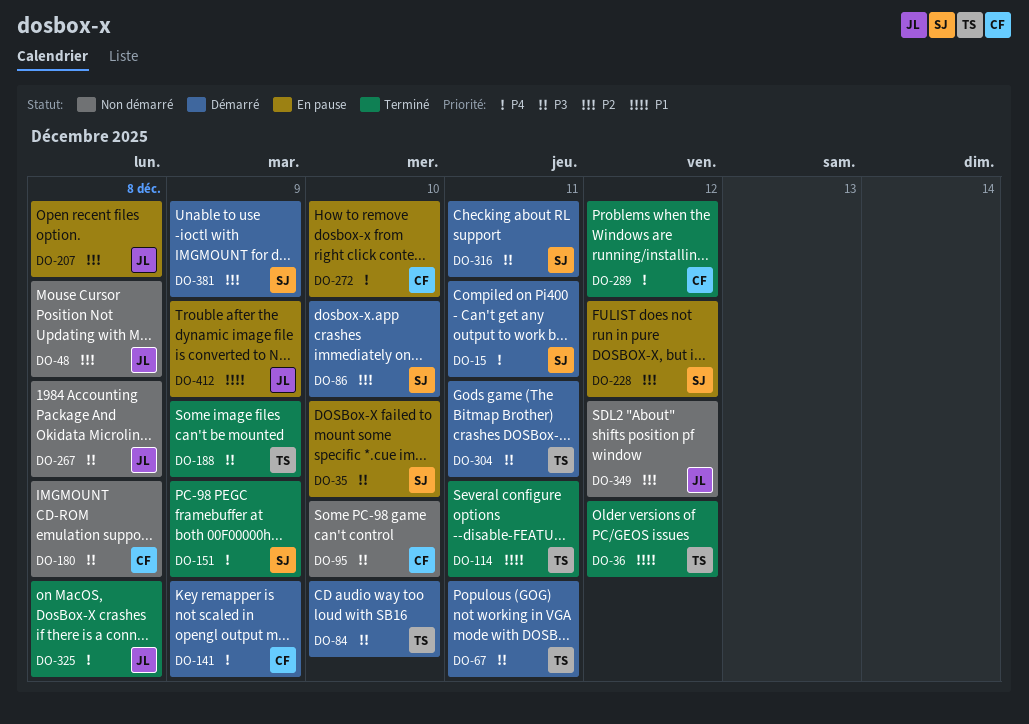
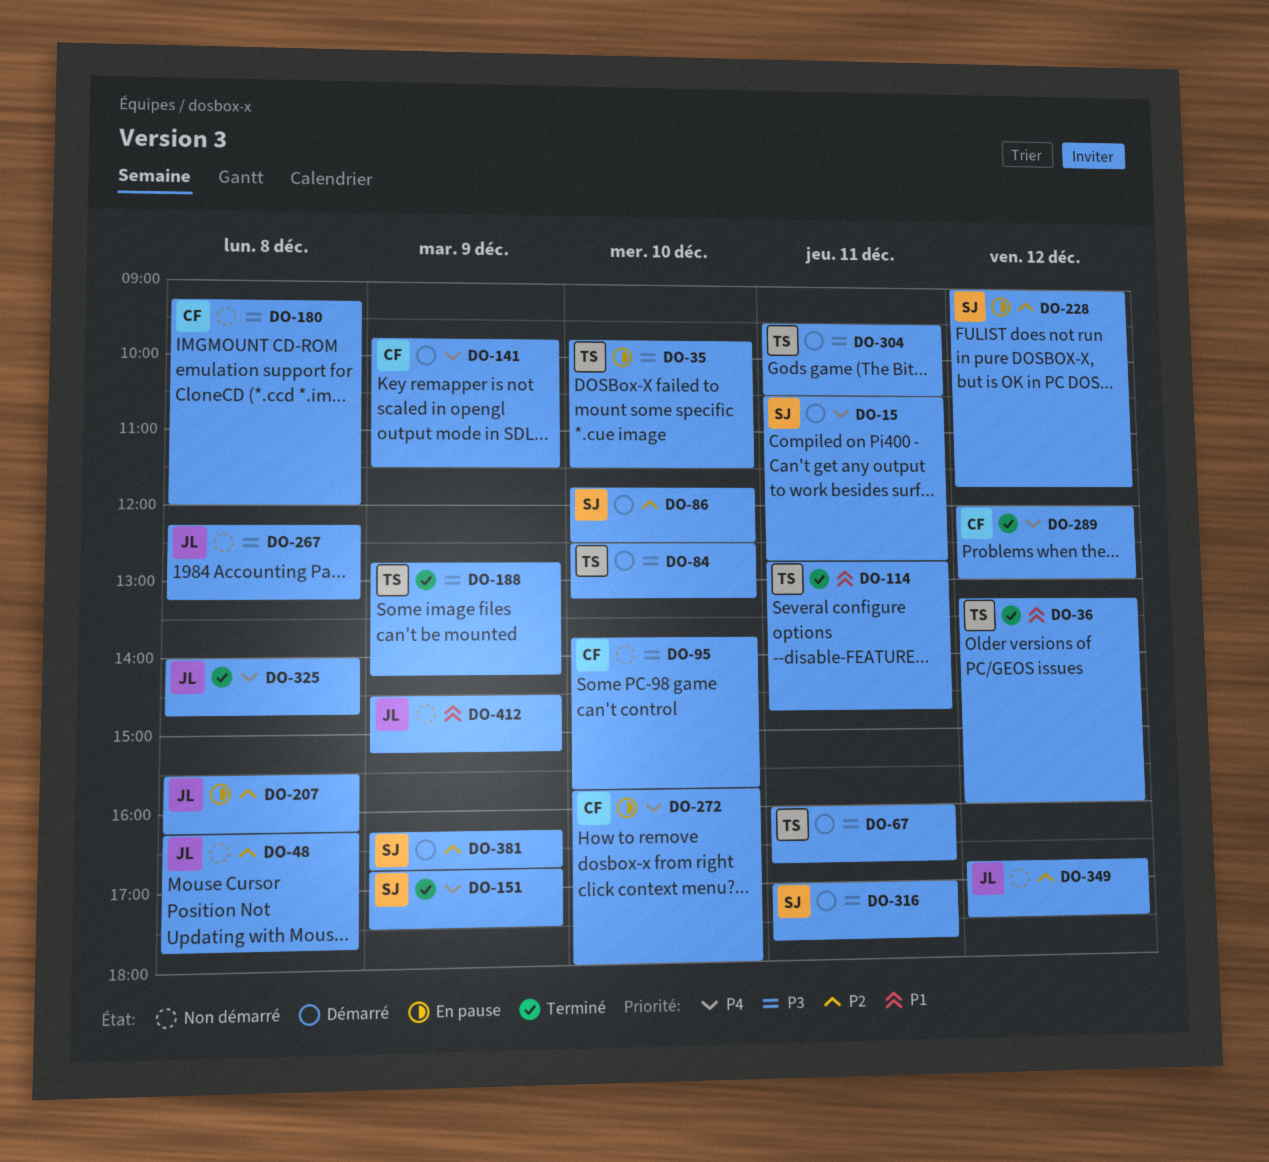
DO-35, owner: SJ -> TS
DO-412, status: En pause -> Non démarré

